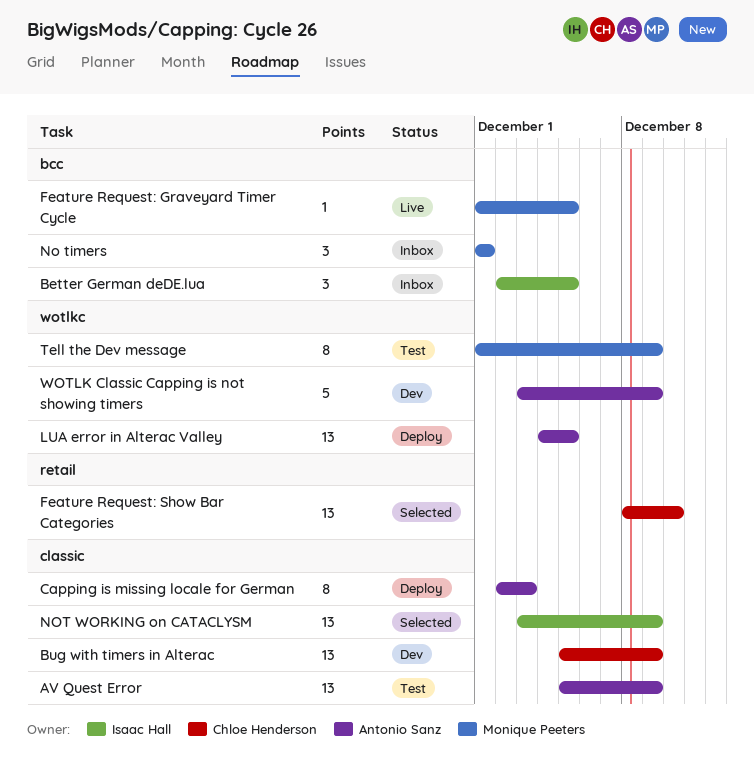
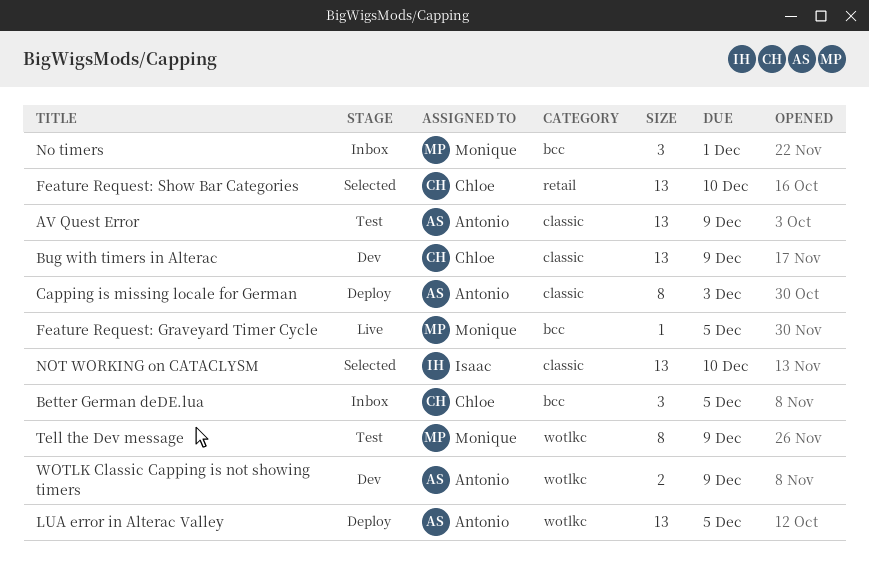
Better German deDE.lua, owner: Isaac Hall -> Chloe Henderson
NOT WORKING on CATACLYSM, due: Dec 9 -> Dec 10
WOTLK Classic Capping is not showing timers, estimate: 5 -> 2

